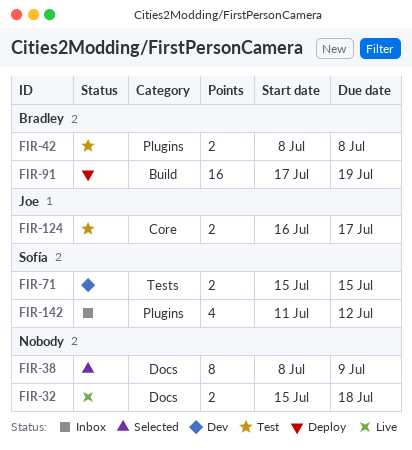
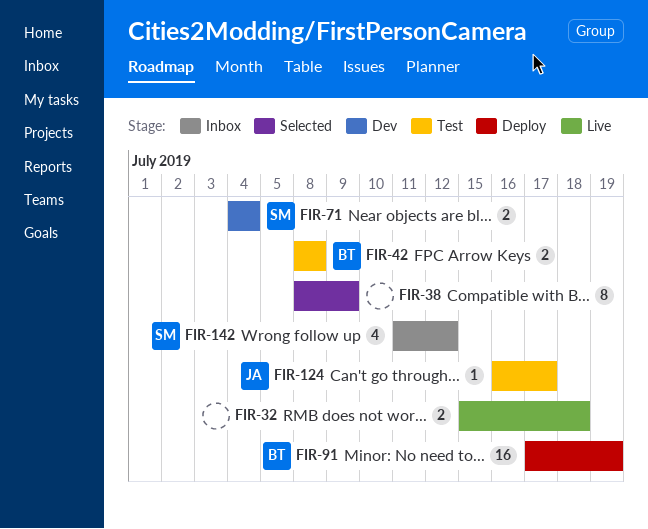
FIR-71, start: Jul 15 -> Jul 4
FIR-71, due: Jul 15 -> Jul 4
FIR-124, estimate: 2 -> 1

